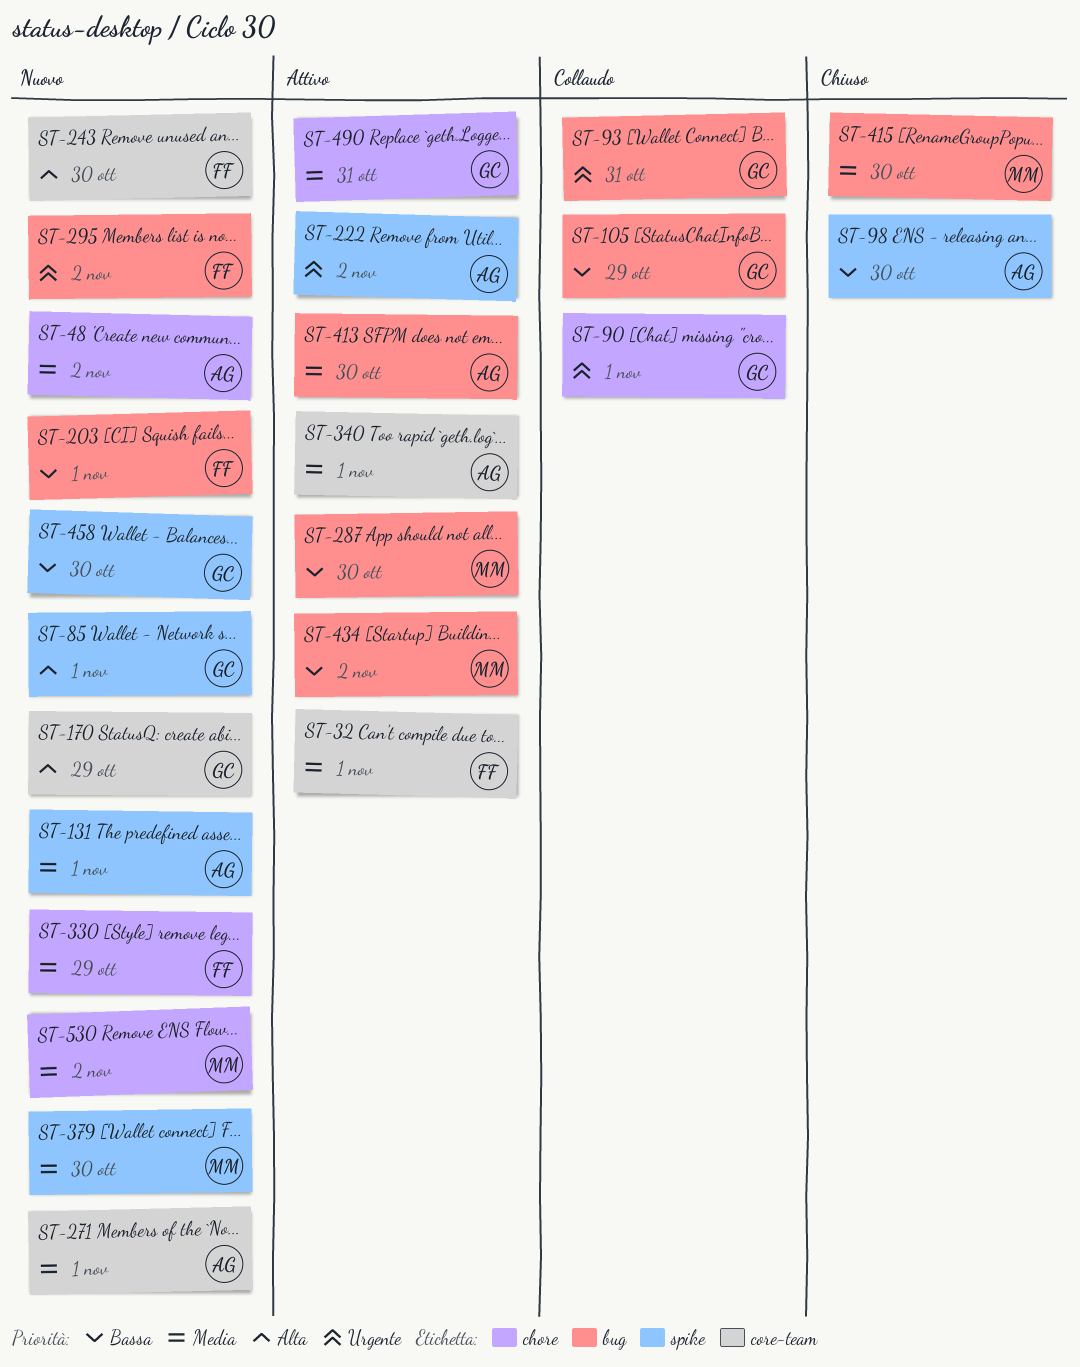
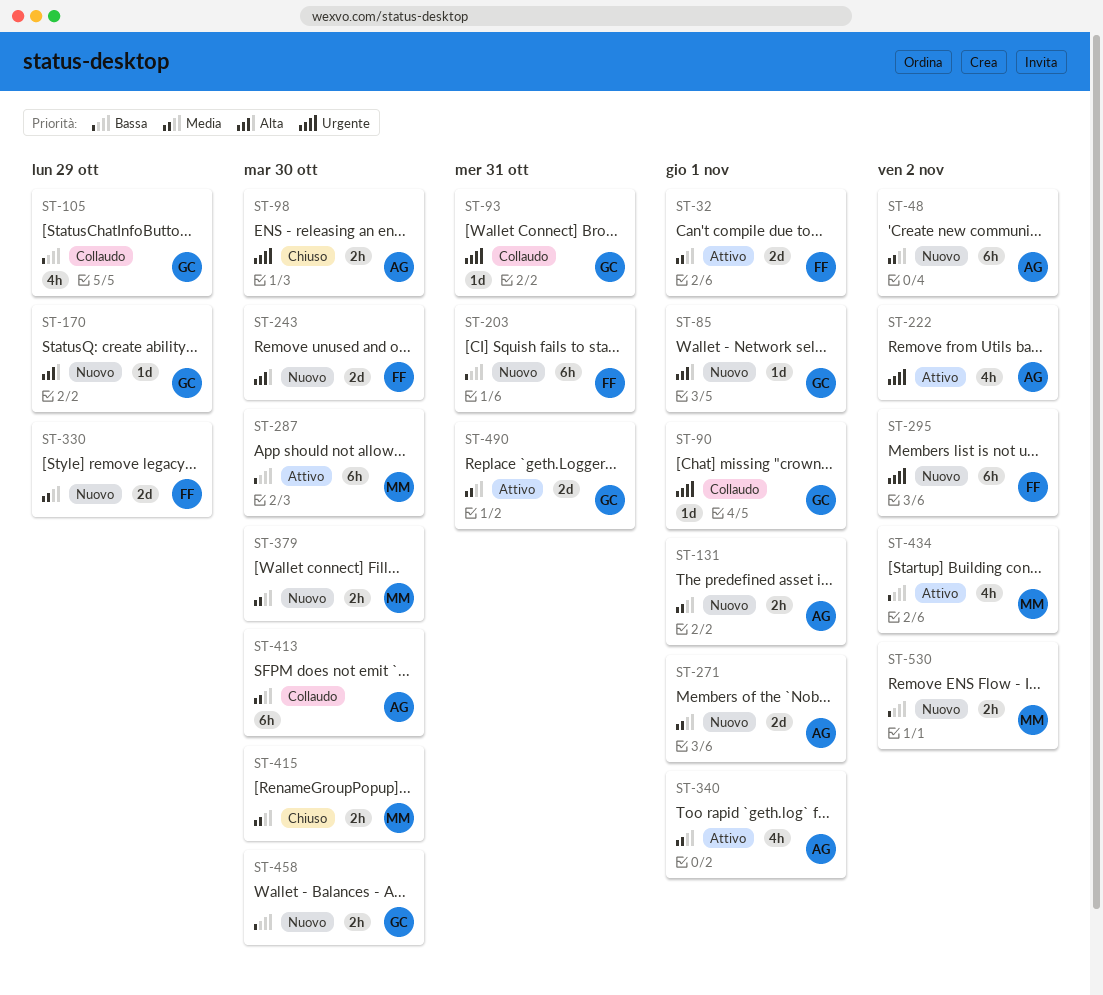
ST-98, priority: Bassa -> Urgente
ST-203, due: Nov 1 -> Oct 31
ST-413, status: Attivo -> Collaudo
ST-530, priority: Media -> Bassa

